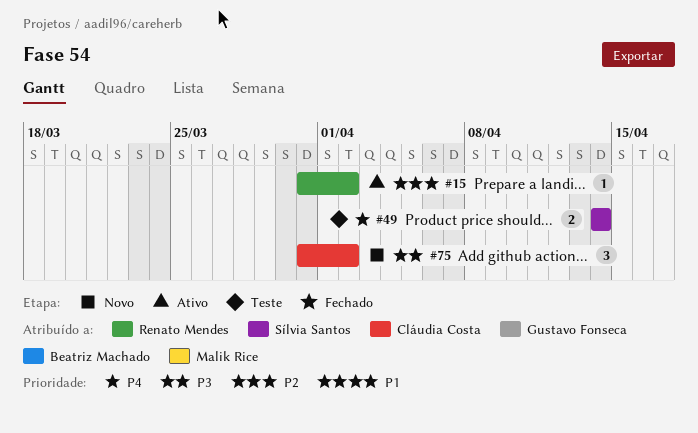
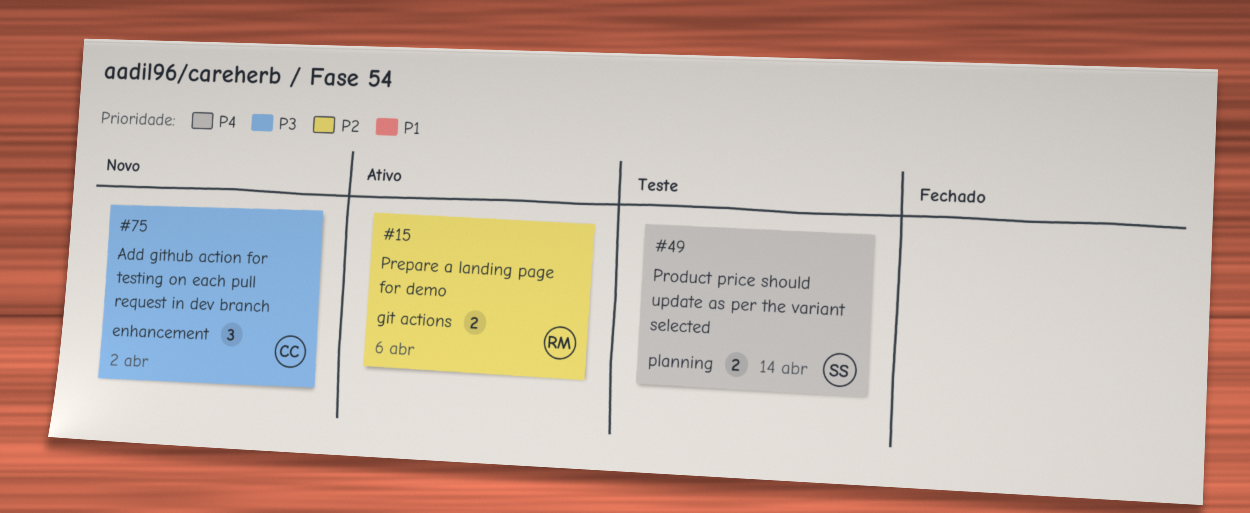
#15, estimate: 1 -> 2
#15, due: Apr 2 -> Apr 6

